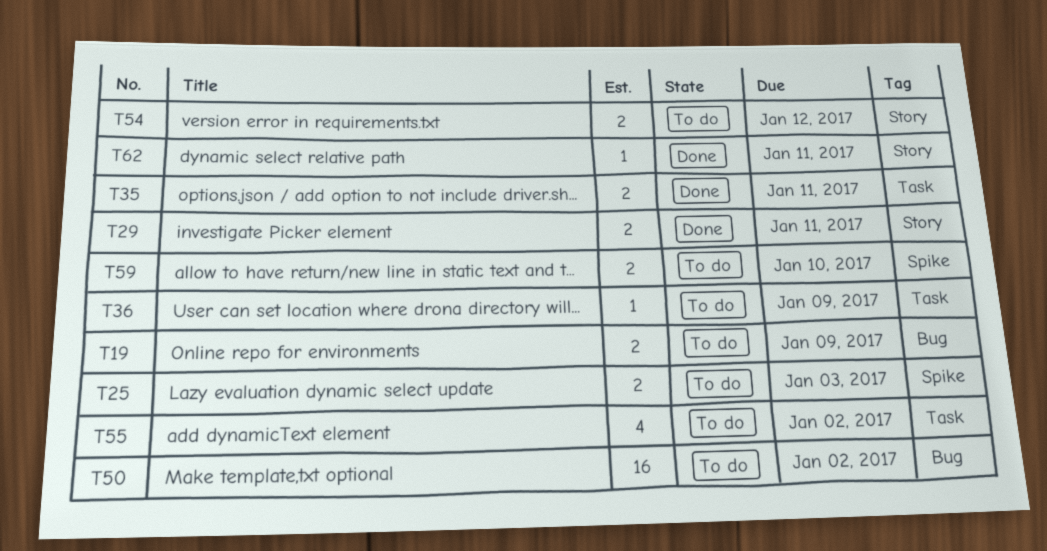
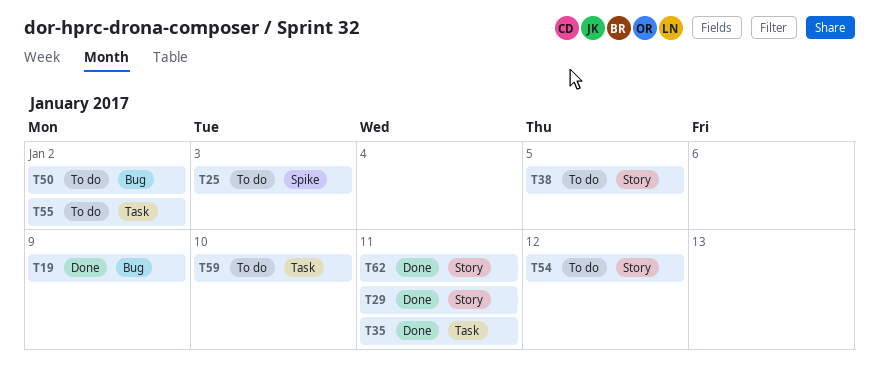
T19, status: To do -> Done
T36: present -> none
T38: none -> present
T59, label: Spike -> Task

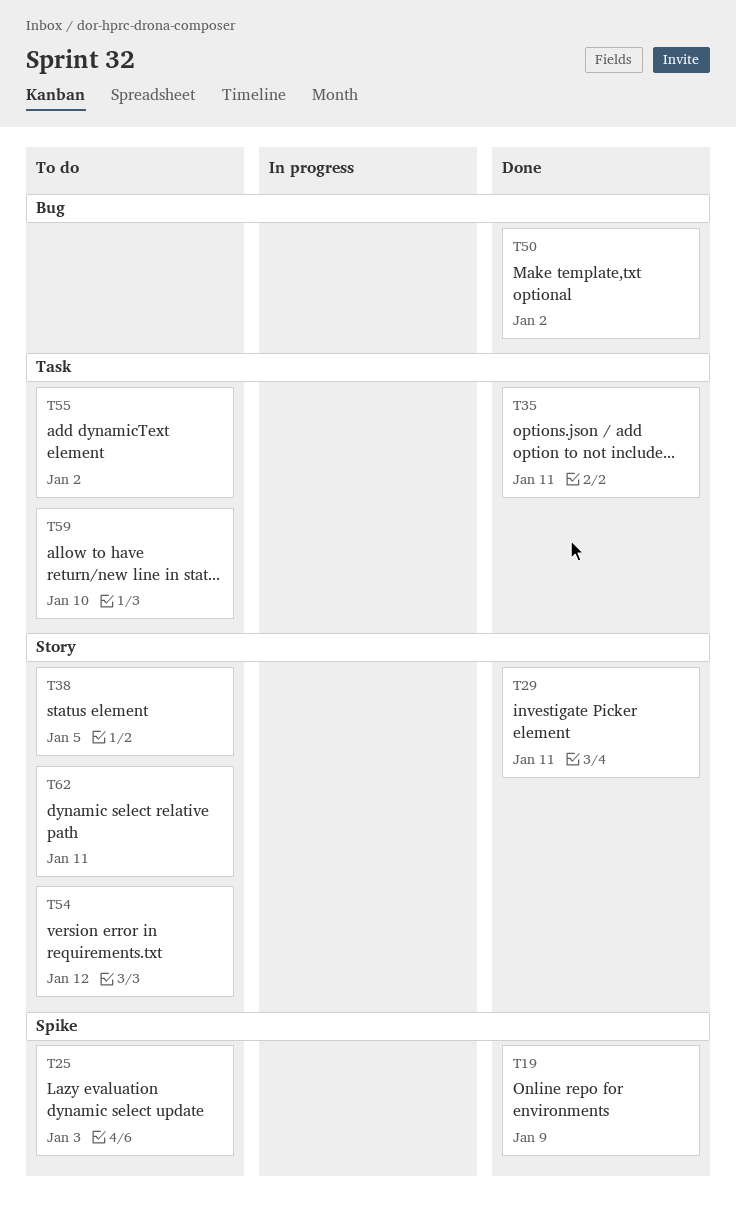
T19, label: Bug -> Spike
T50, status: To do -> Done
T62, status: Done -> To do

